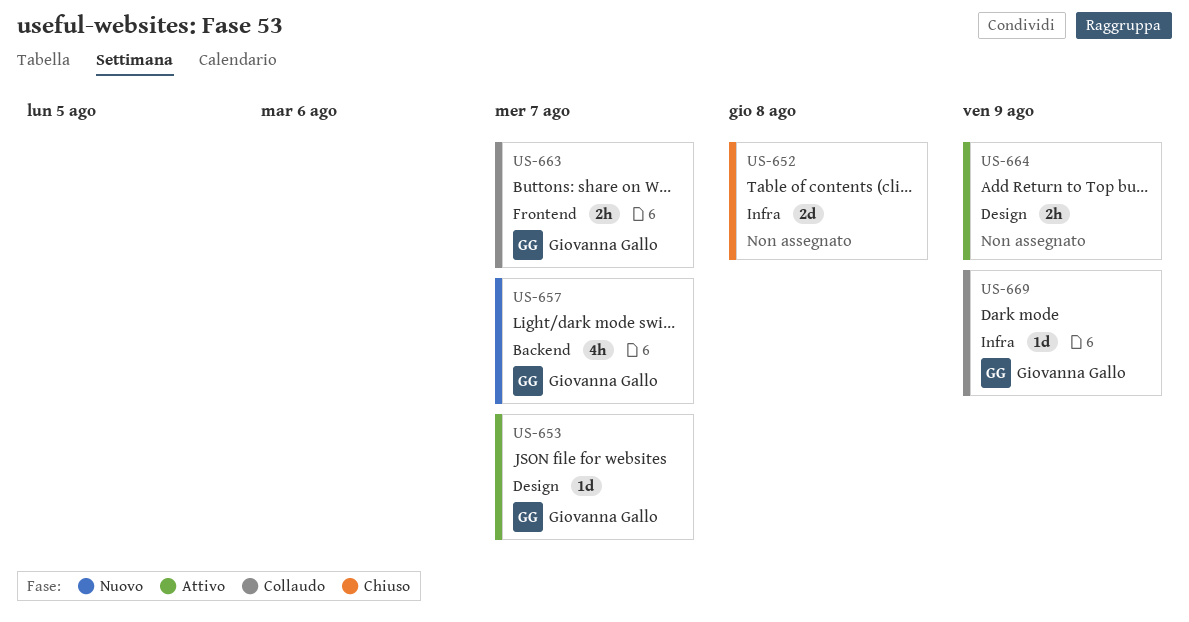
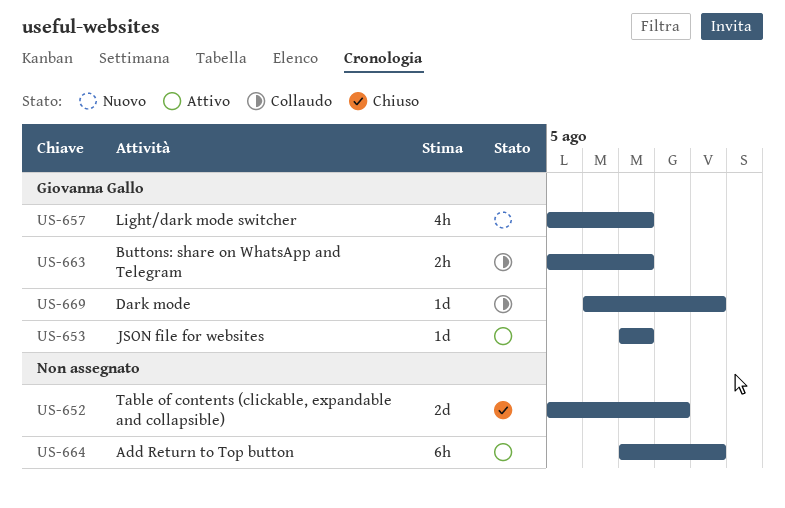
US-664, estimate: 2h -> 6h

